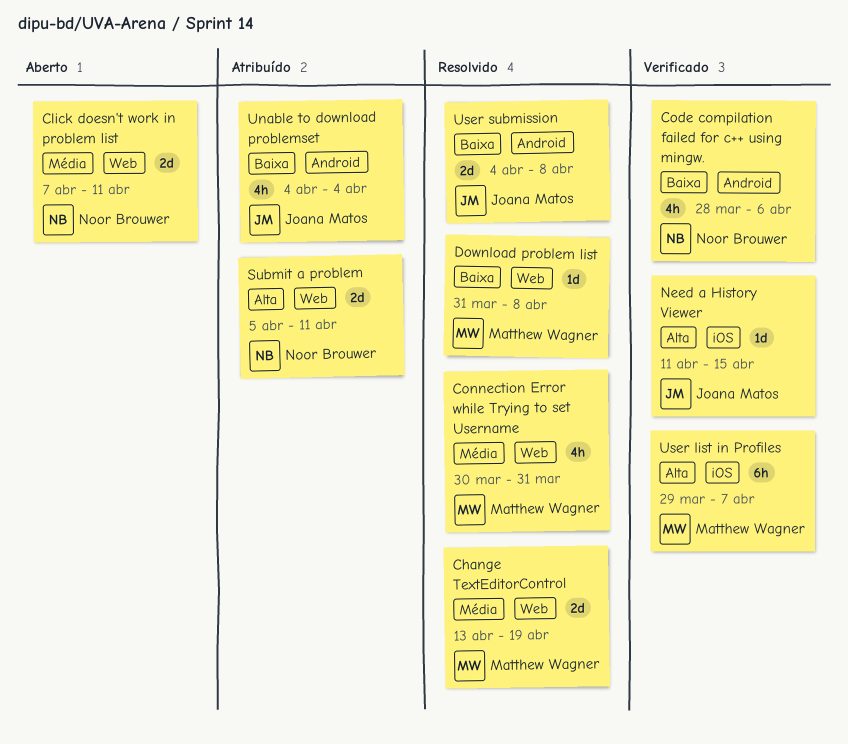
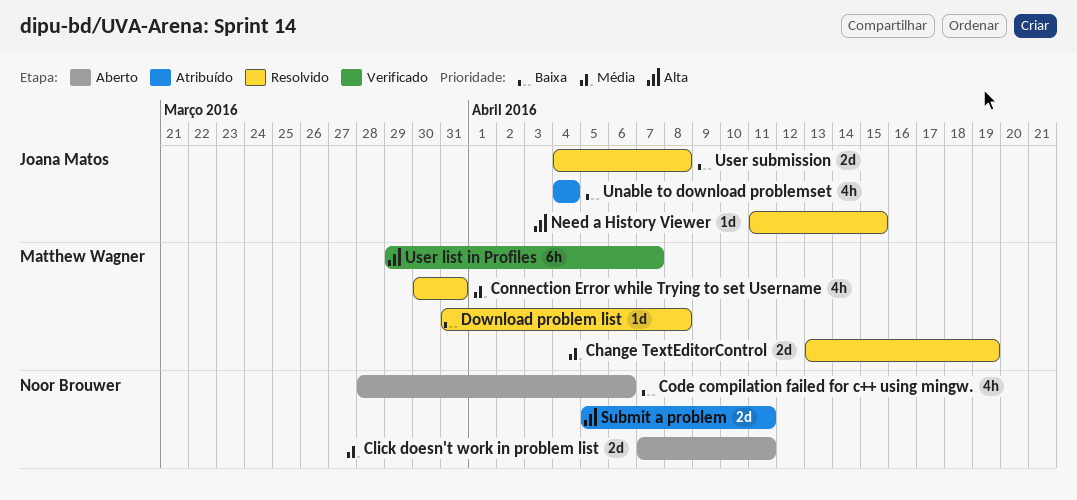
Code compilation failed for c++ using mingw., status: Verificado -> Aberto
Need a History Viewer, status: Verificado -> Resolvido

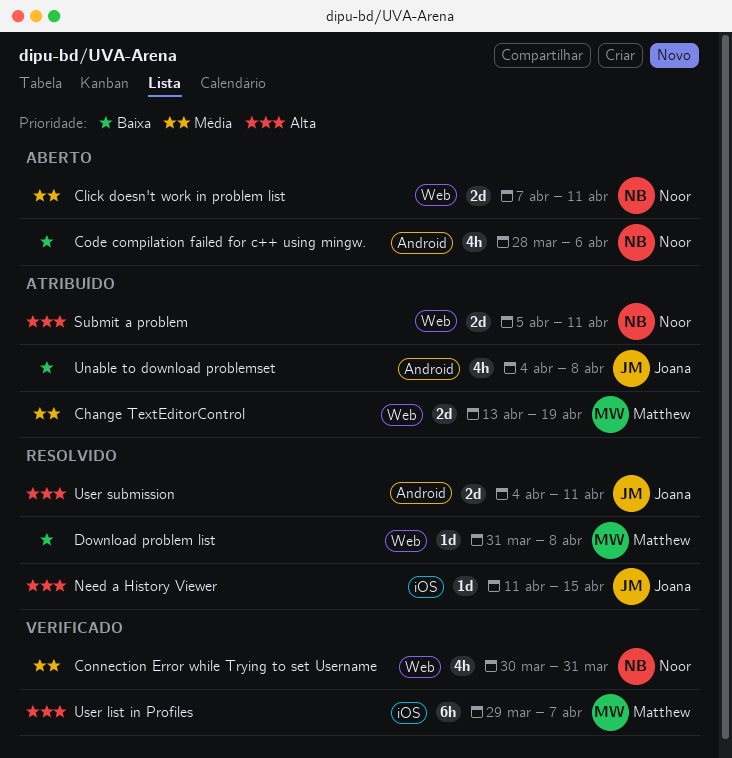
Change TextEditorControl, status: Resolvido -> Atribuído
Connection Error while Trying to set Username, status: Resolvido -> Verificado
Connection Error while Trying to set Username, owner: Matthew Wagner -> Noor Brouwer
Unable to download problemset, due: Apr 4 -> Apr 8
User submission, priority: Baixa -> Alta
User submission, due: Apr 8 -> Apr 11

